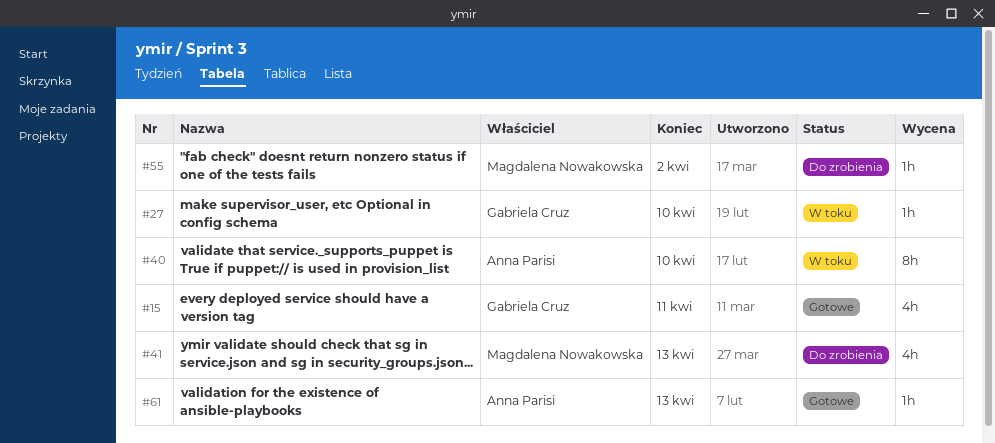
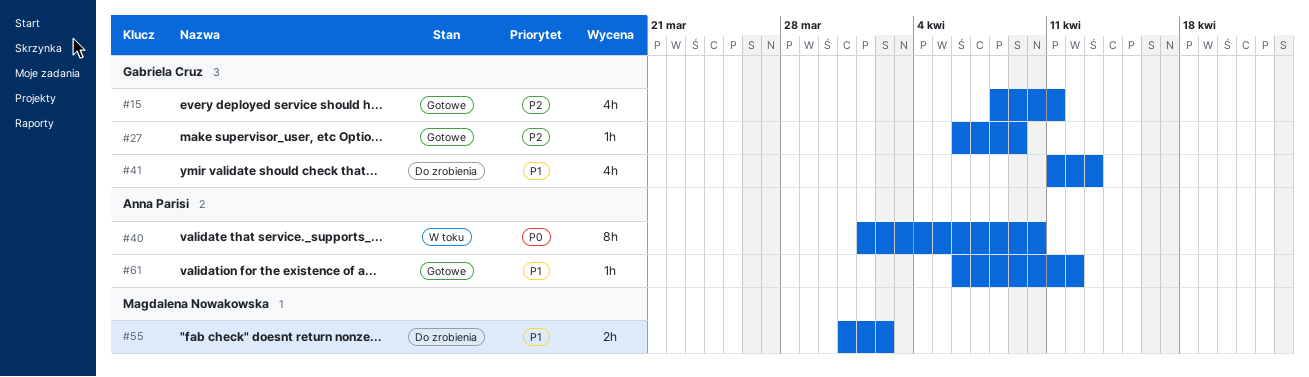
#27, status: W toku -> Gotowe
#27, due: Apr 10 -> Apr 9
#41, owner: Magdalena Nowakowska -> Gabriela Cruz
#55, estimate: 1h -> 2h
#61, due: Apr 13 -> Apr 12

